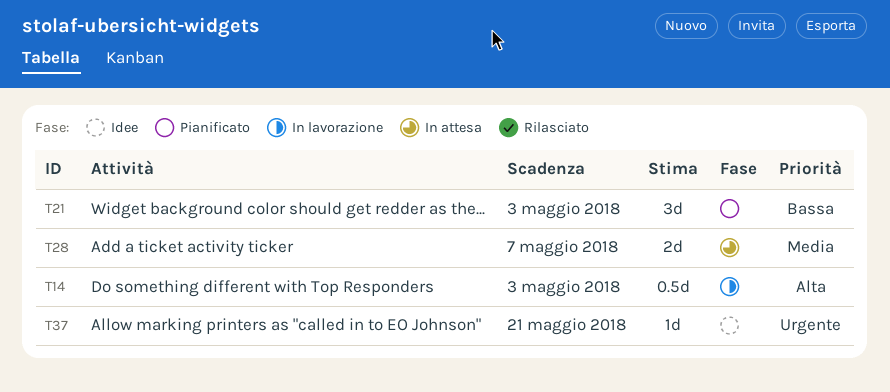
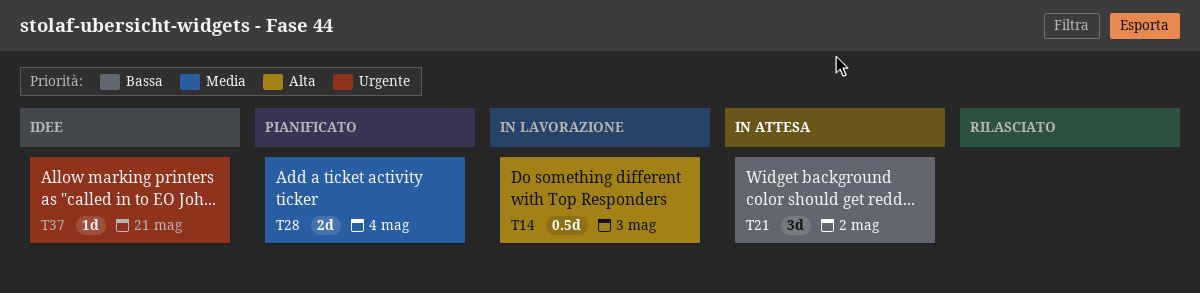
T21, status: Pianificato -> In attesa
T21, due: May 3 -> May 2
T28, status: In attesa -> Pianificato
T28, due: May 7 -> May 4

